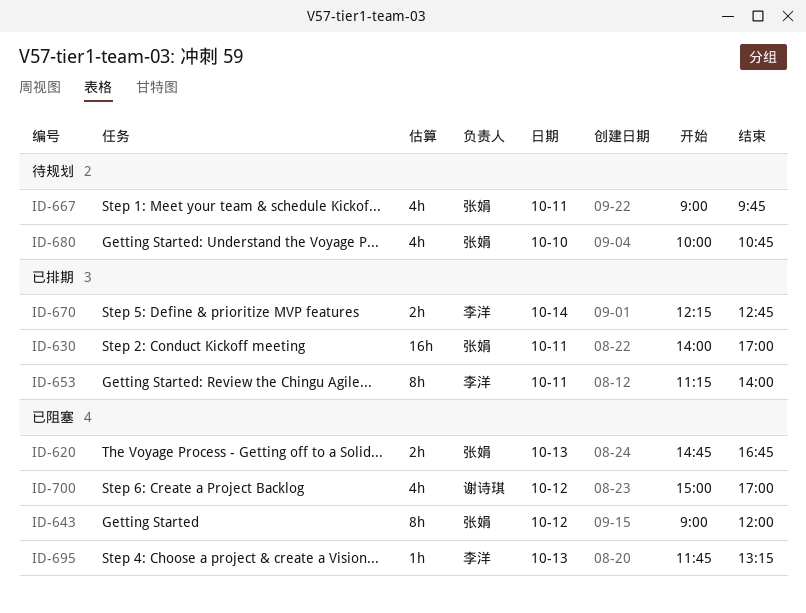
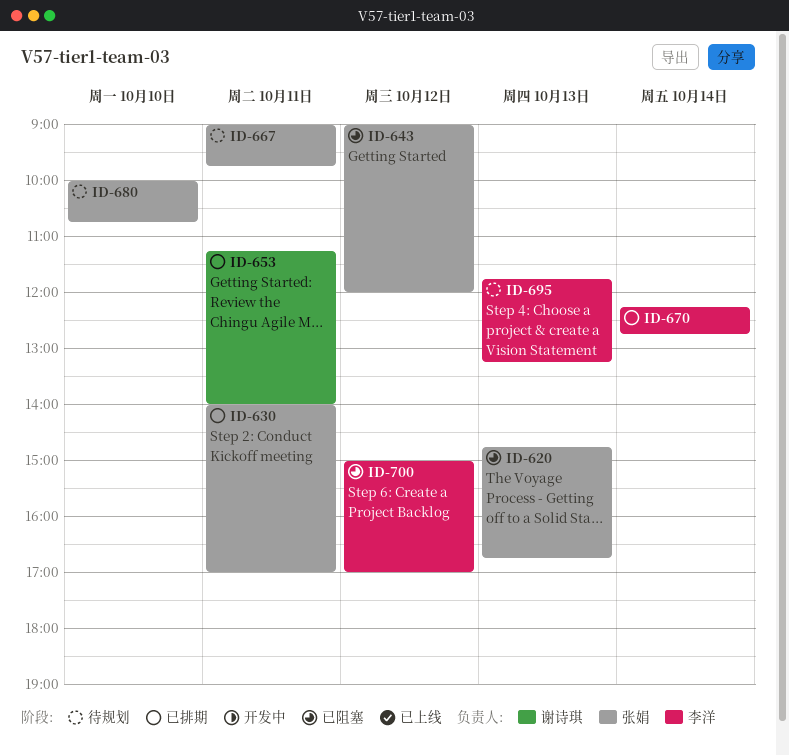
ID-653, owner: 李洋 -> 谢诗琪
ID-695, status: 已阻塞 -> 待规划
ID-700, owner: 谢诗琪 -> 李洋

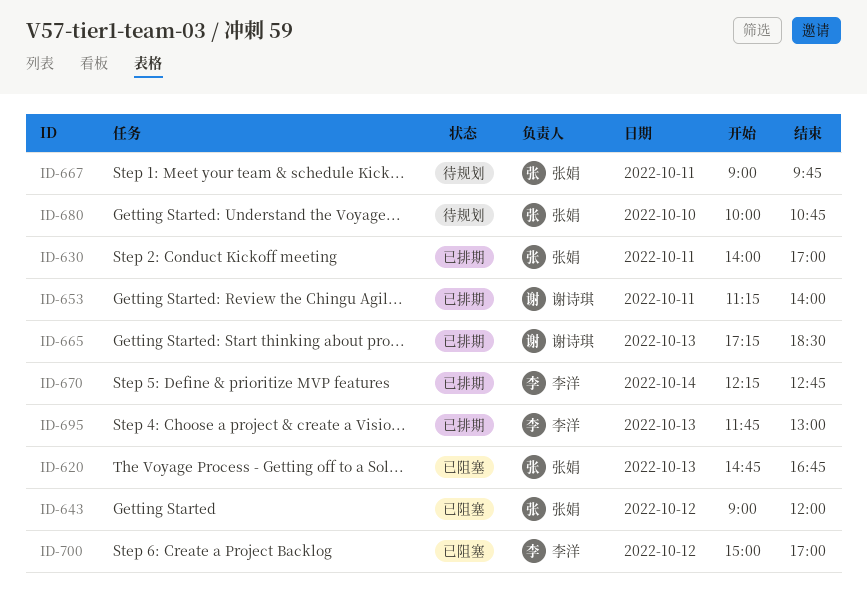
ID-665: none -> present
ID-695, status: 待规划 -> 已排期
ID-695, ends: 13:15 -> 13:00

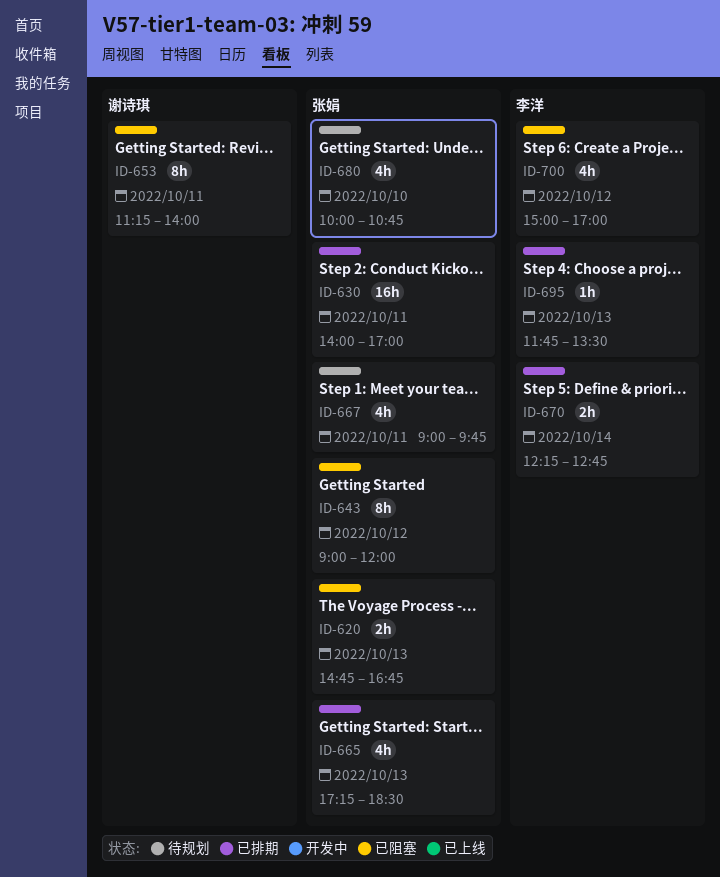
ID-653, status: 已排期 -> 已阻塞
ID-665, owner: 谢诗琪 -> 张娟
ID-695, ends: 13:00 -> 13:30

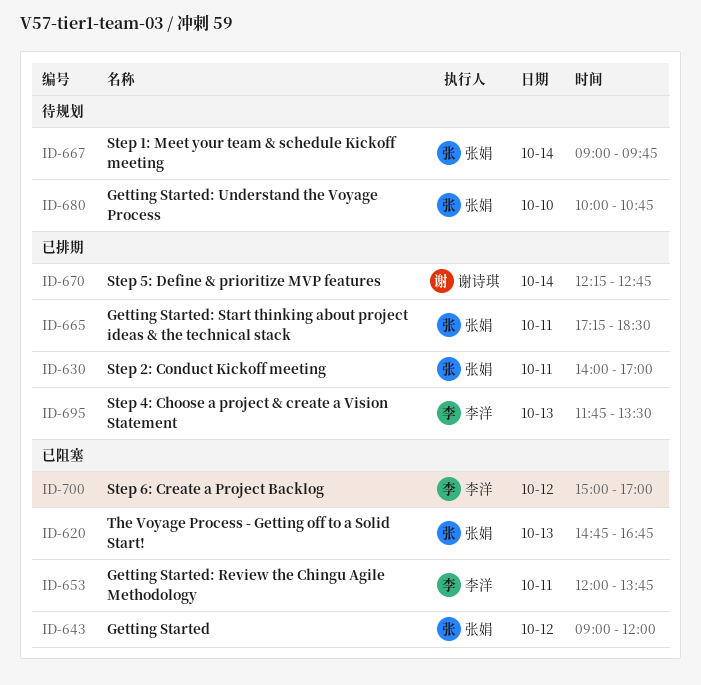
ID-653, owner: 谢诗琪 -> 李洋
ID-653, begins: 11:15 -> 12:00
ID-653, ends: 14:00 -> 13:45
ID-665, day: Oct 13 -> Oct 11
ID-667, day: Oct 11 -> Oct 14
ID-670, owner: 李洋 -> 谢诗琪

